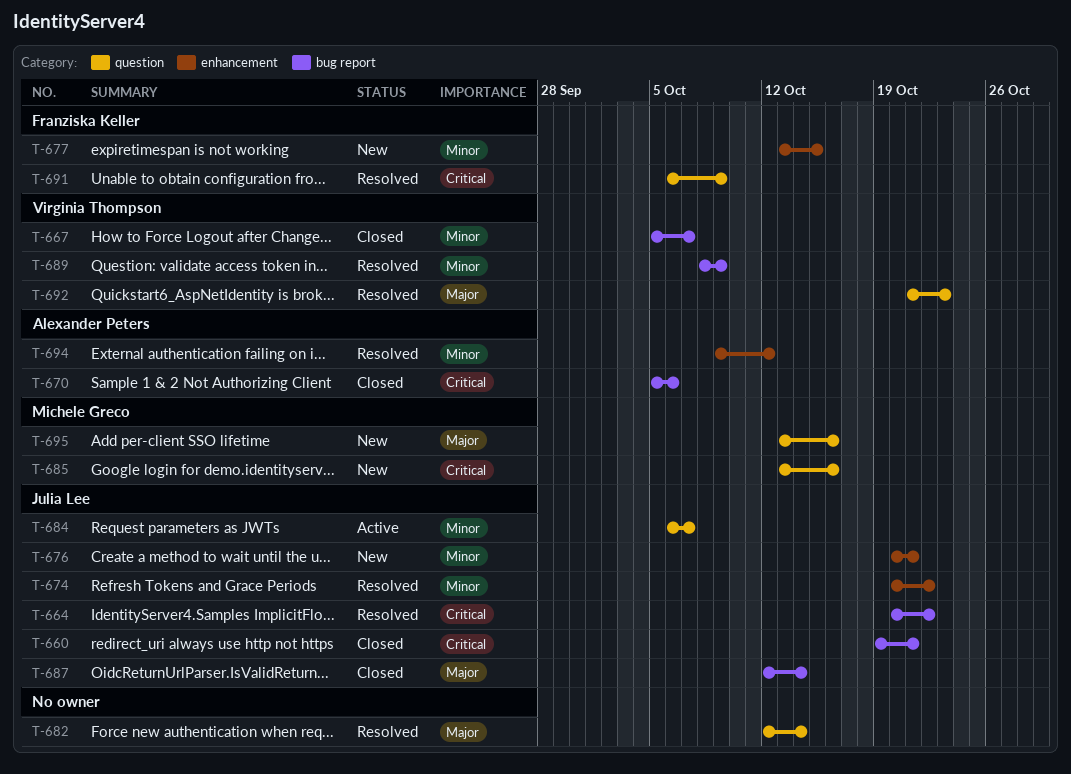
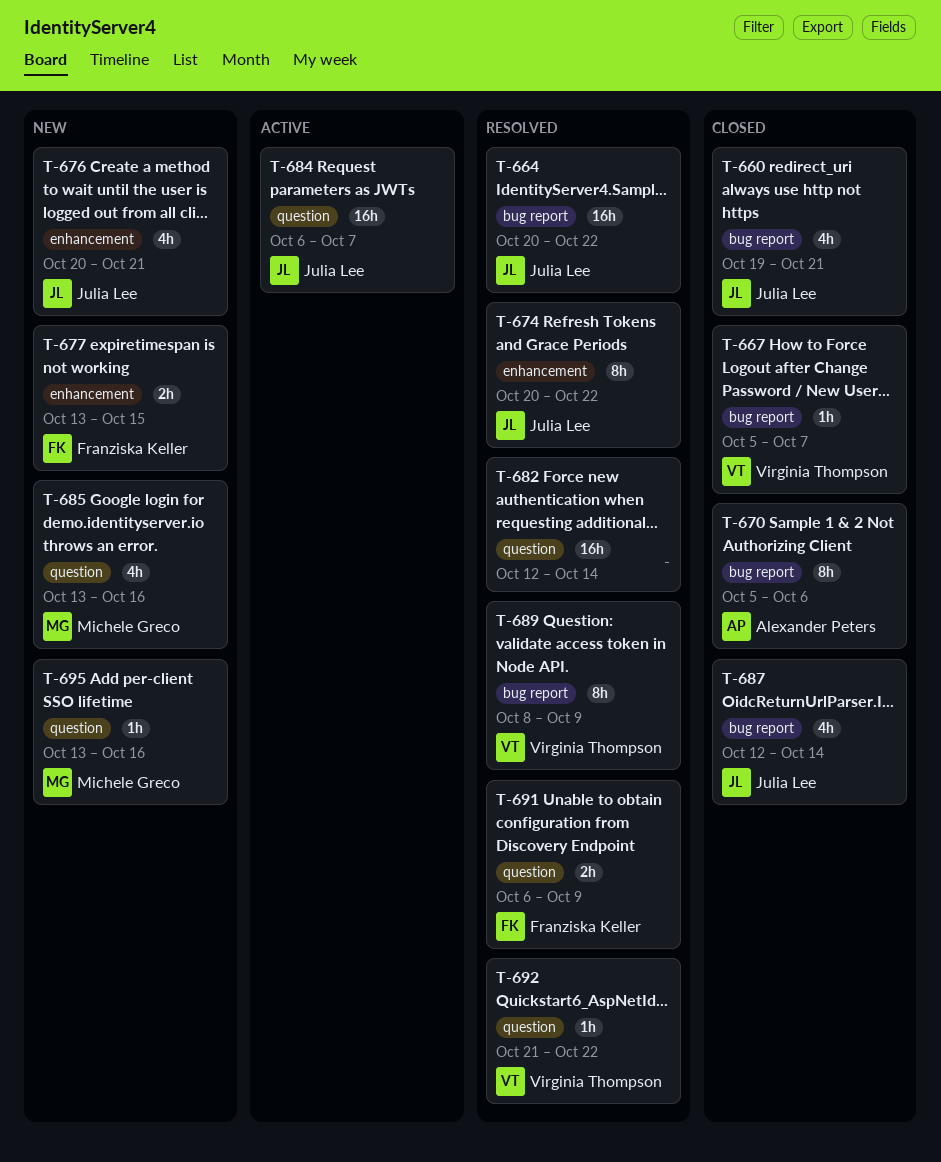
T-692, due: Oct 23 -> Oct 22
T-694: present -> none

